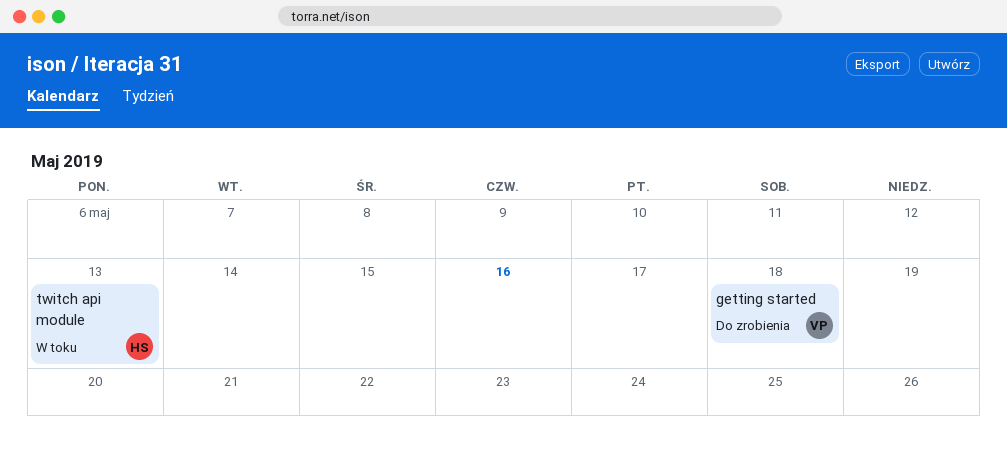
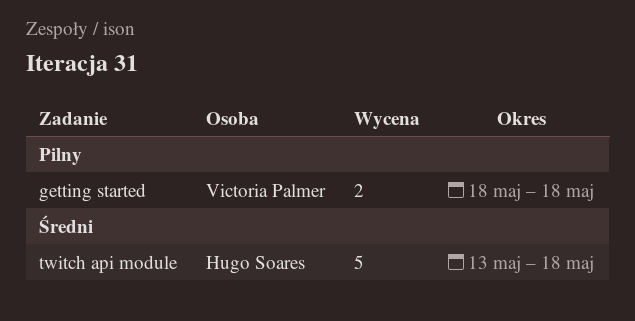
twitch api module, due: May 13 -> May 18

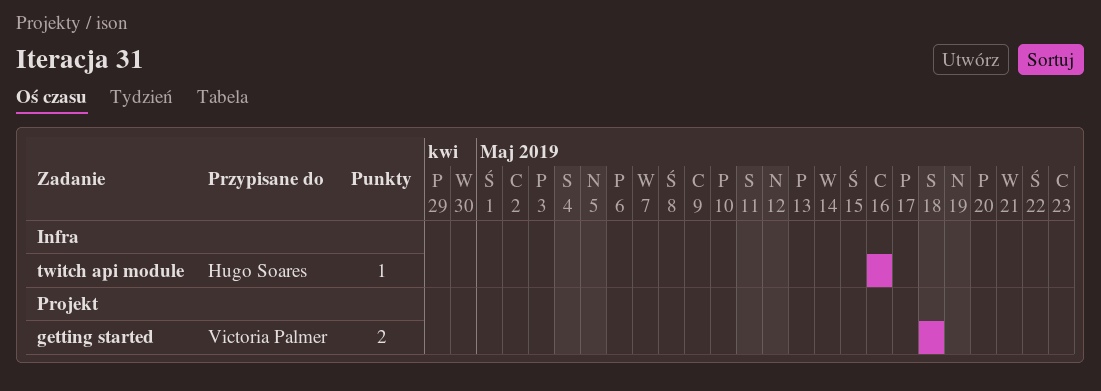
twitch api module, estimate: 5 -> 1
twitch api module, start: May 13 -> May 16
twitch api module, due: May 18 -> May 16

